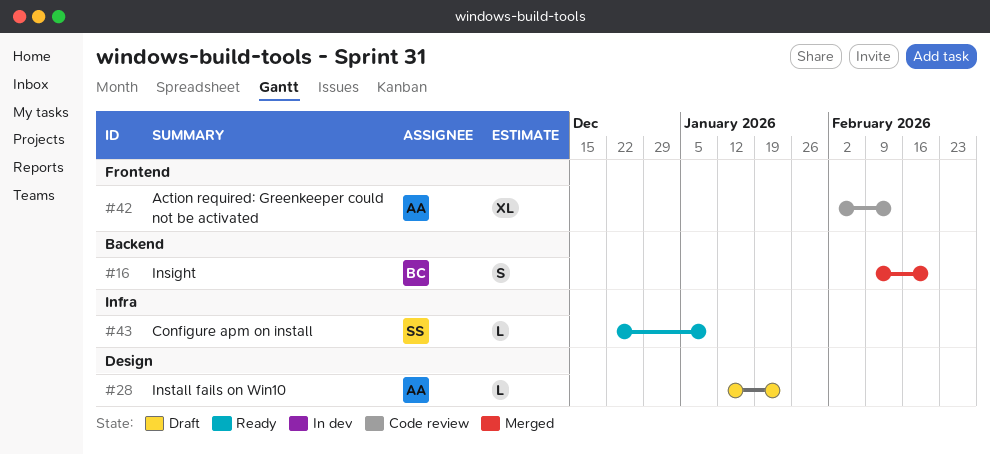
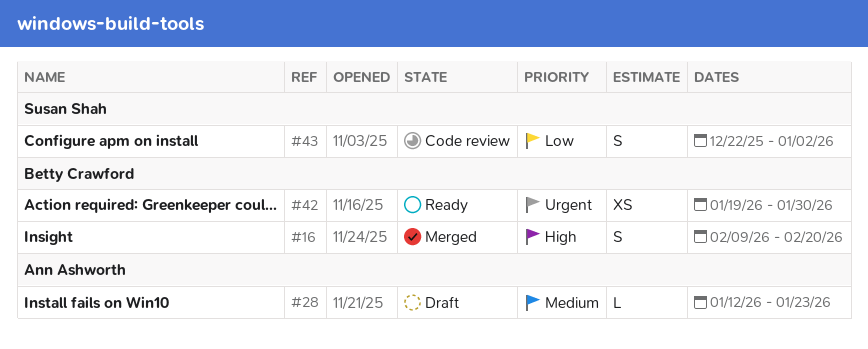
#42, status: Code review -> Ready
#42, owner: Ann Ashworth -> Betty Crawford
#42, estimate: XL -> XS
#42, start: Feb 2 -> Jan 19
#42, due: Feb 13 -> Jan 30
#43, status: Ready -> Code review
#43, estimate: L -> S
#43, due: Jan 9 -> Jan 2

